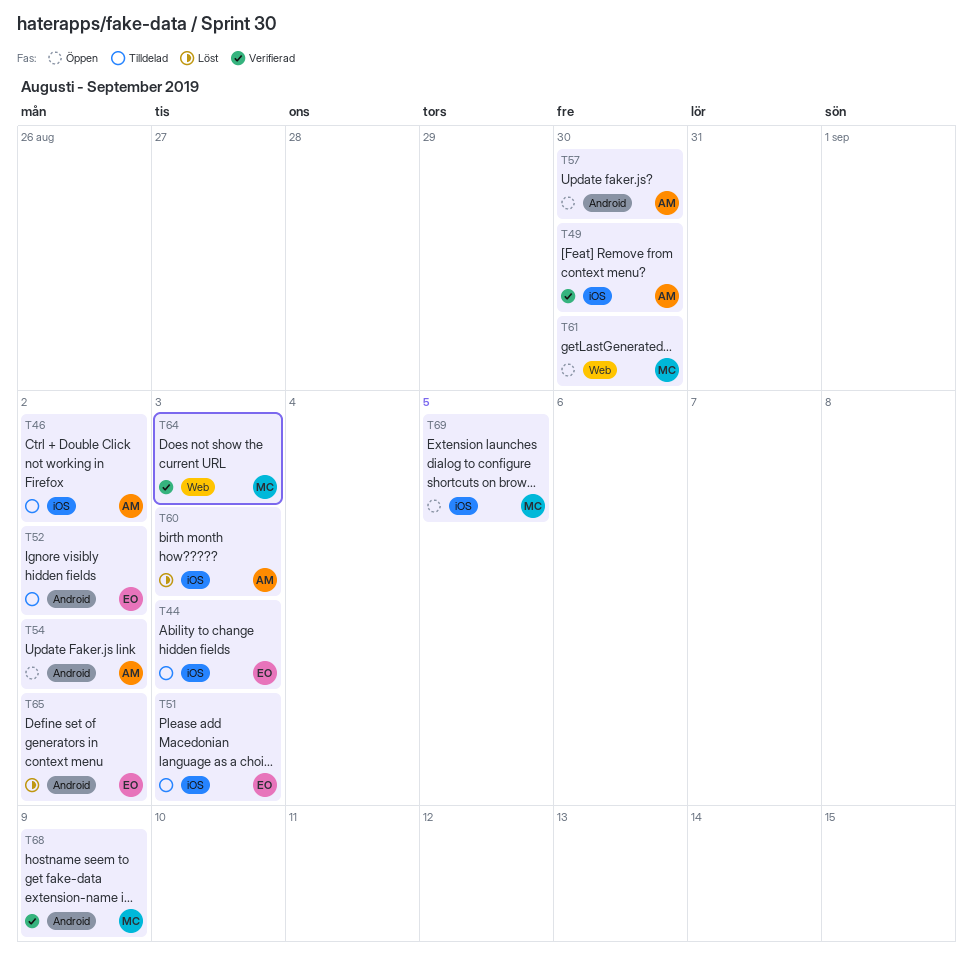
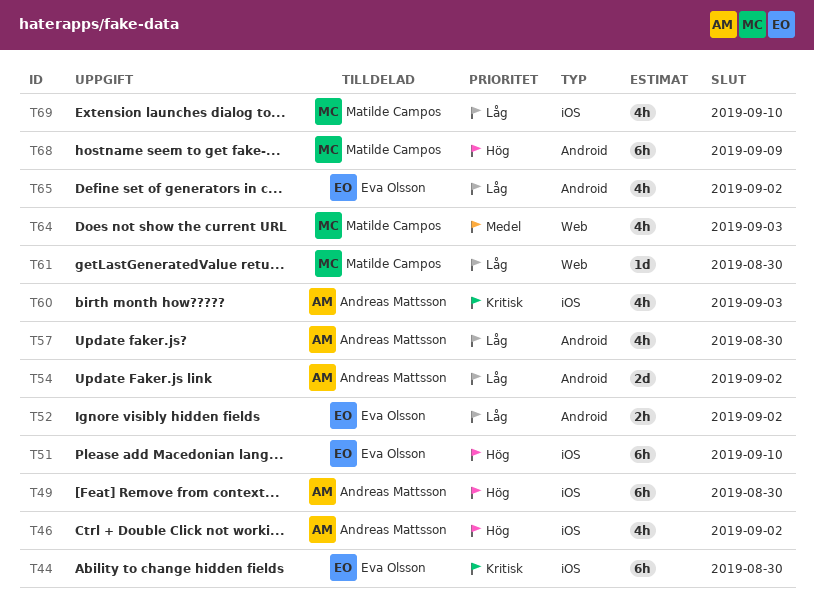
T44, due: Sep 3 -> Aug 30
T51, due: Sep 3 -> Sep 10
T69, due: Sep 5 -> Sep 10

